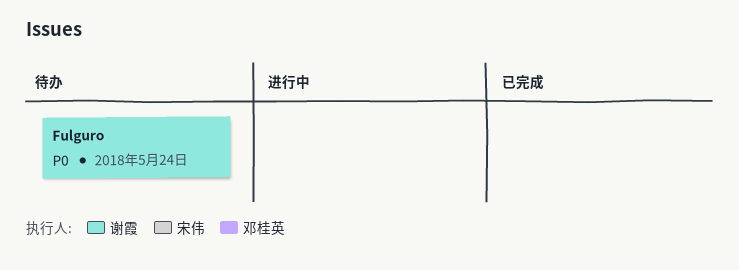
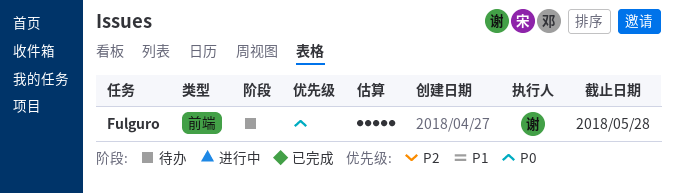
Fulguro, estimate: 1 -> 5
Fulguro, due: May 24 -> May 28

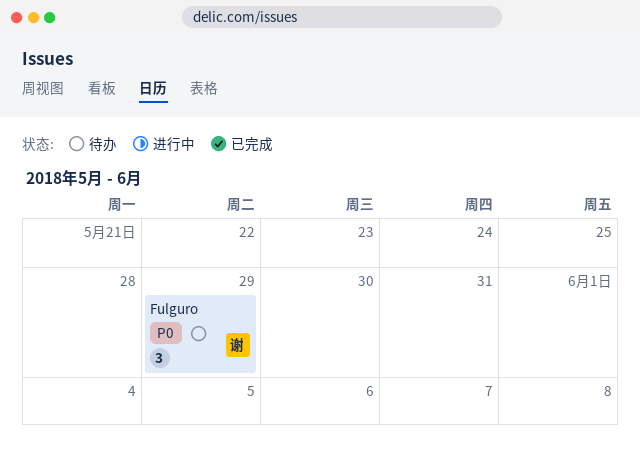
Fulguro, estimate: 5 -> 3
Fulguro, due: May 28 -> May 29

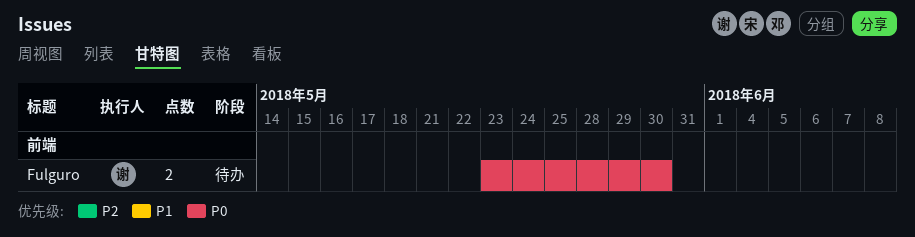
Fulguro, estimate: 3 -> 2
Fulguro, due: May 29 -> May 30

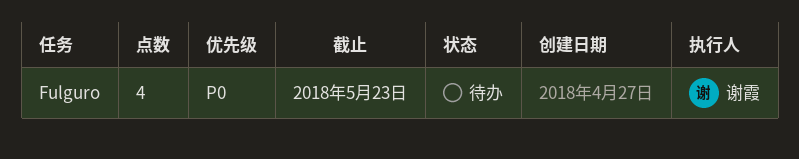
Fulguro, estimate: 2 -> 4
Fulguro, due: May 30 -> May 23

